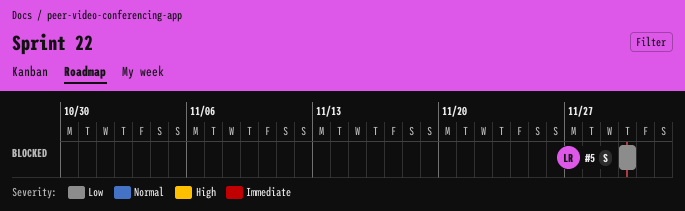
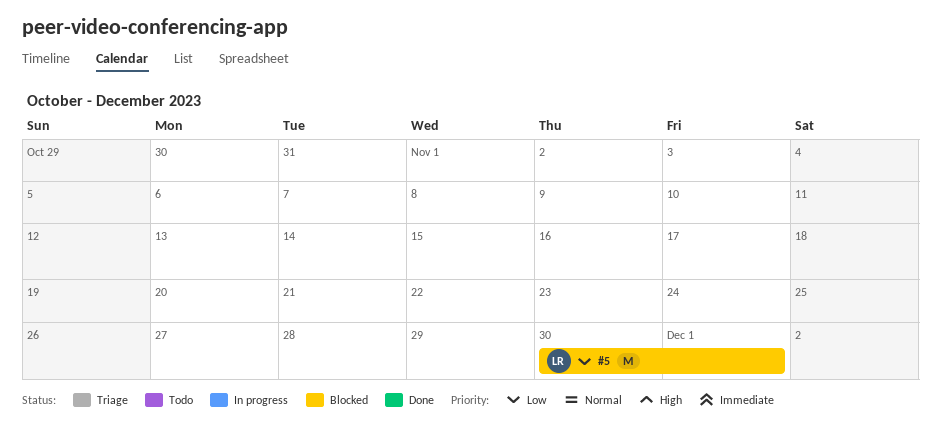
#5, estimate: S -> M
#5, due: Nov 30 -> Dec 1

